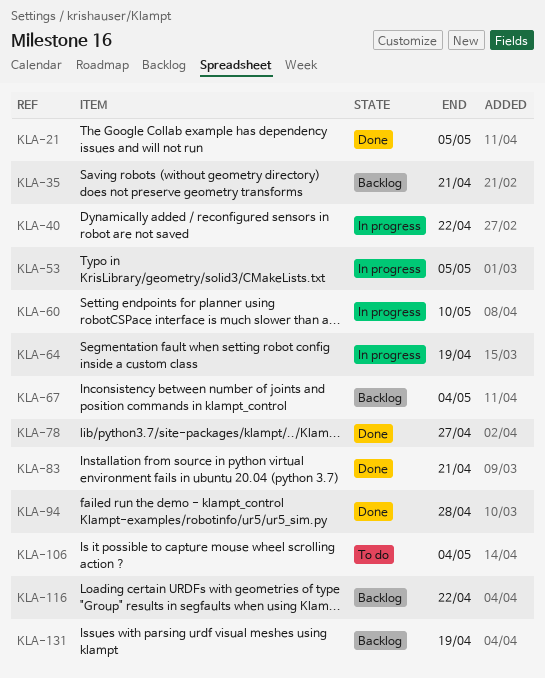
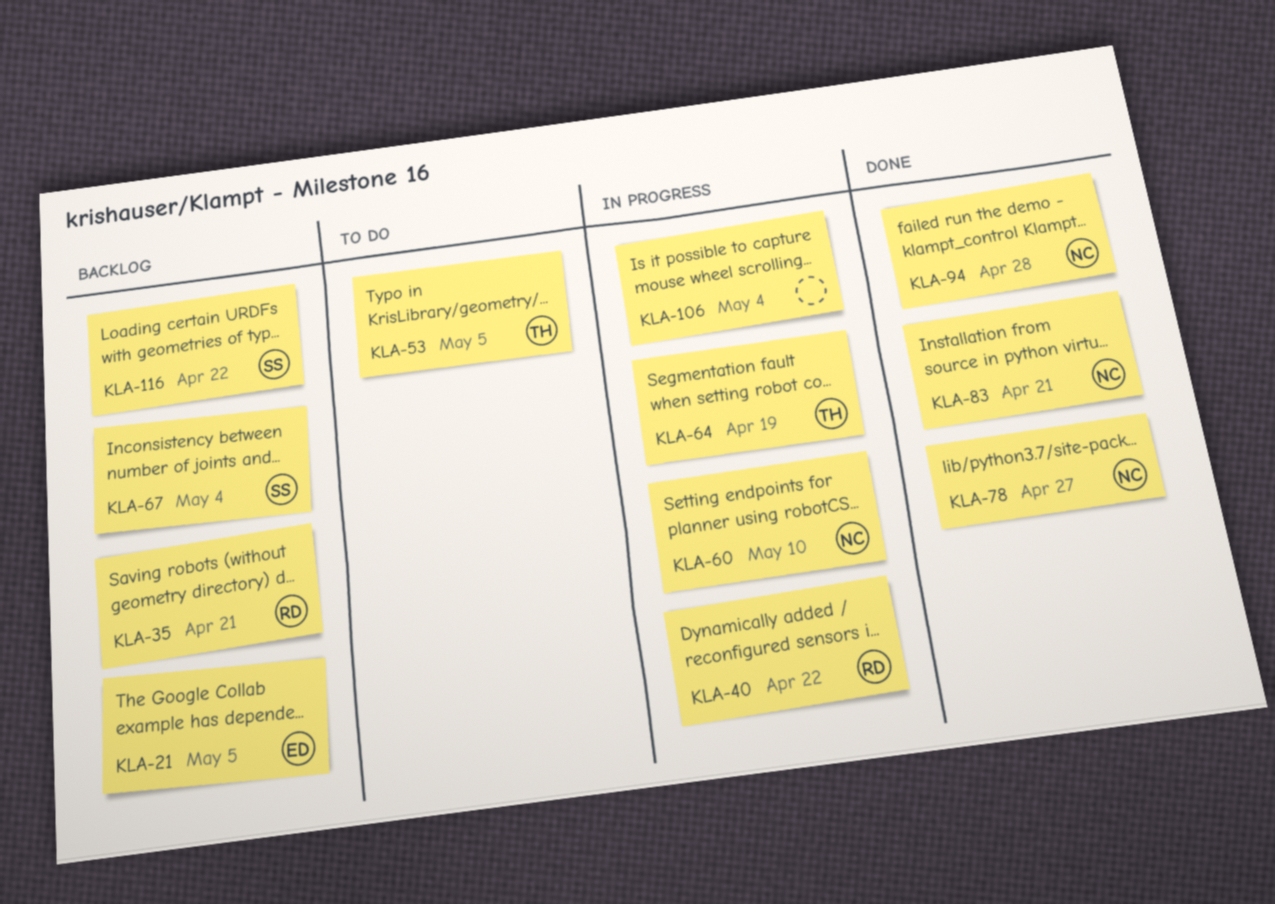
KLA-21, status: Done -> Backlog
KLA-53, status: In progress -> To do
KLA-106, status: To do -> In progress
KLA-131: present -> none

